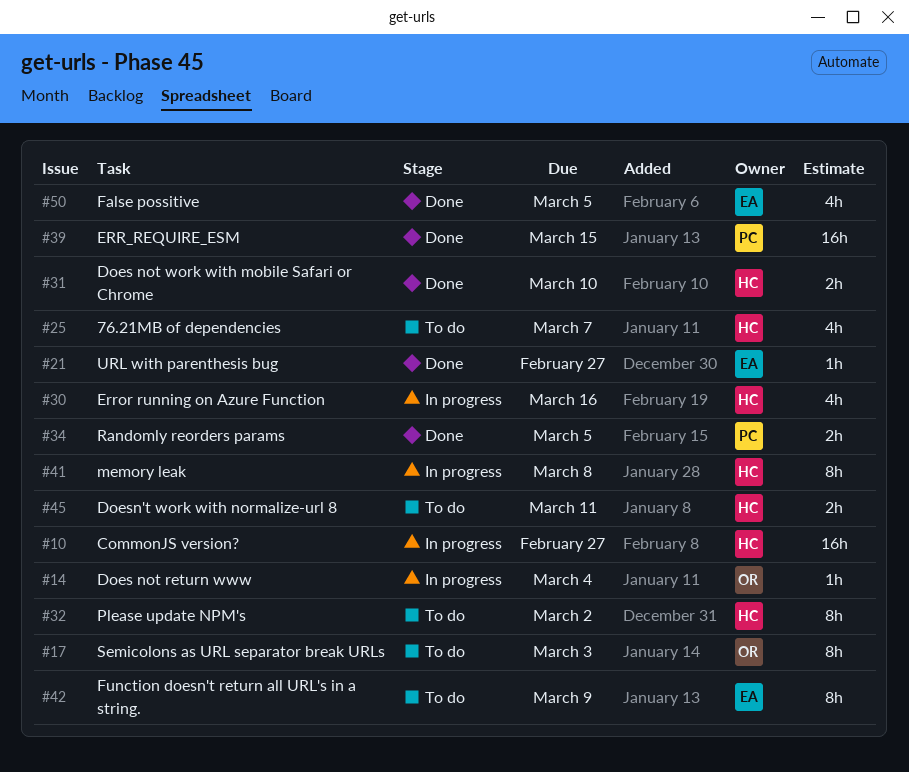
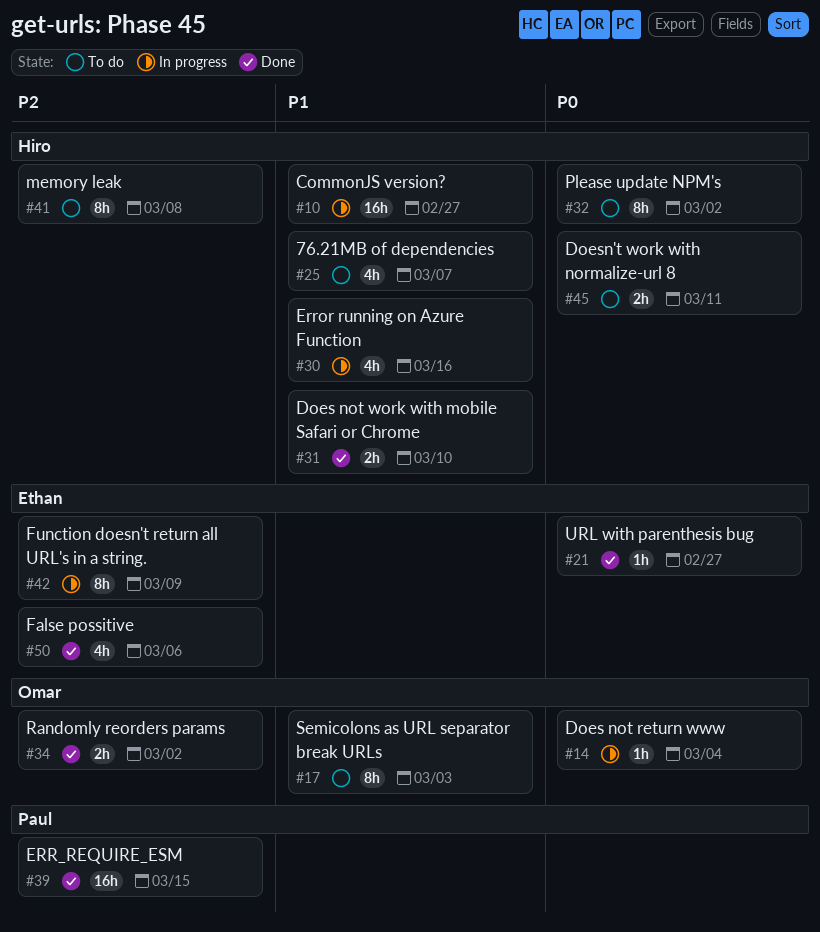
#34, owner: Paul -> Omar
#34, due: Mar 5 -> Mar 2
#41, status: In progress -> To do
#42, status: To do -> In progress
#50, due: Mar 5 -> Mar 6

